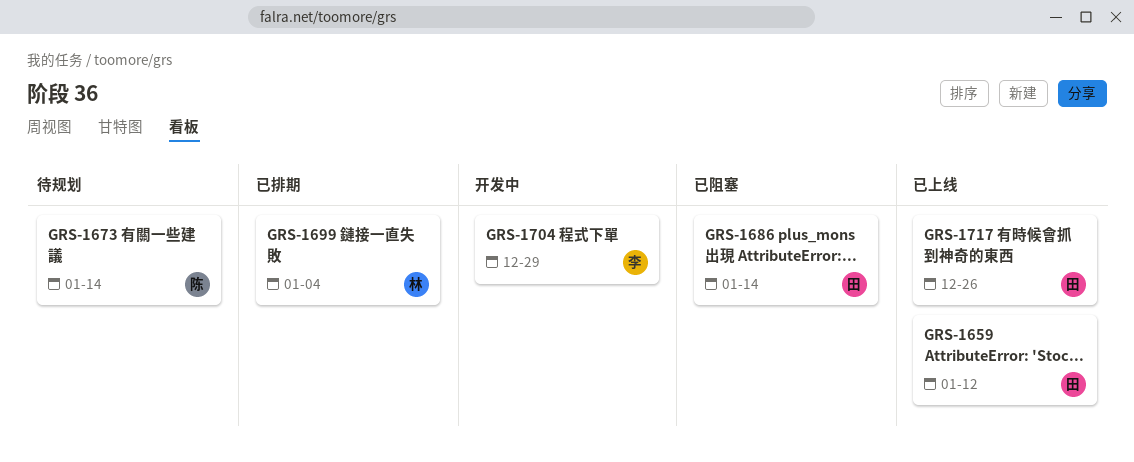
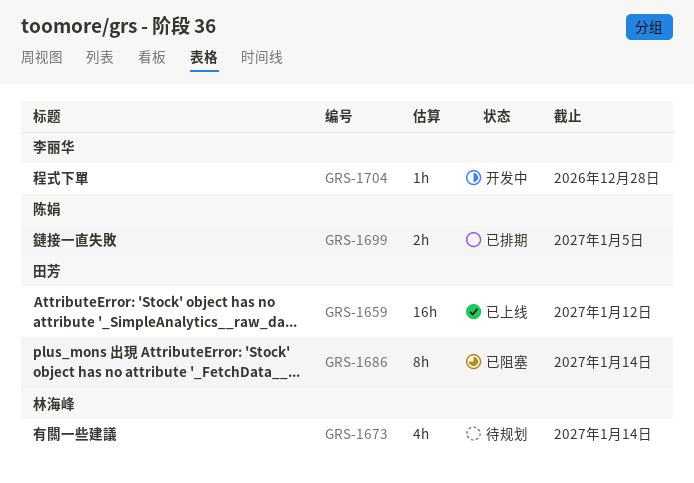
GRS-1673, owner: 陈娟 -> 林海峰
GRS-1699, owner: 林海峰 -> 陈娟
GRS-1699, due: Jan 4 -> Jan 5
GRS-1704, due: Dec 29 -> Dec 28
GRS-1717: present -> none

